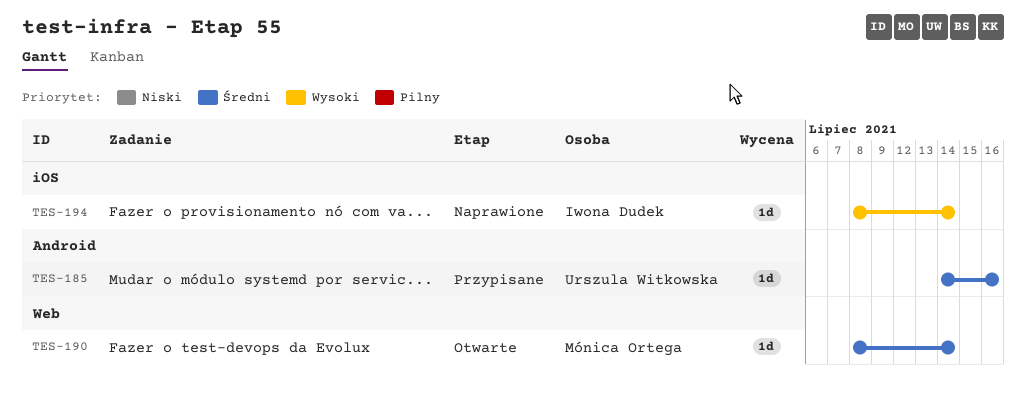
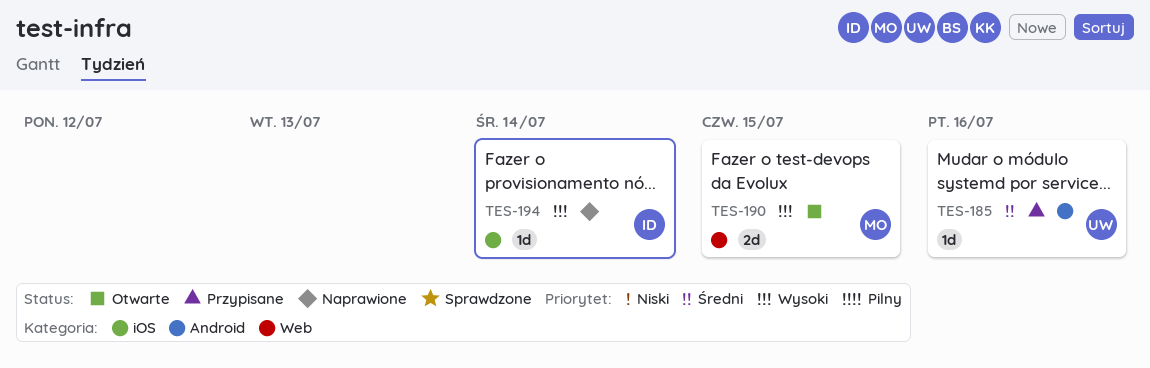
TES-190, priority: Średni -> Wysoki
TES-190, estimate: 1d -> 2d
TES-190, due: Jul 14 -> Jul 15

